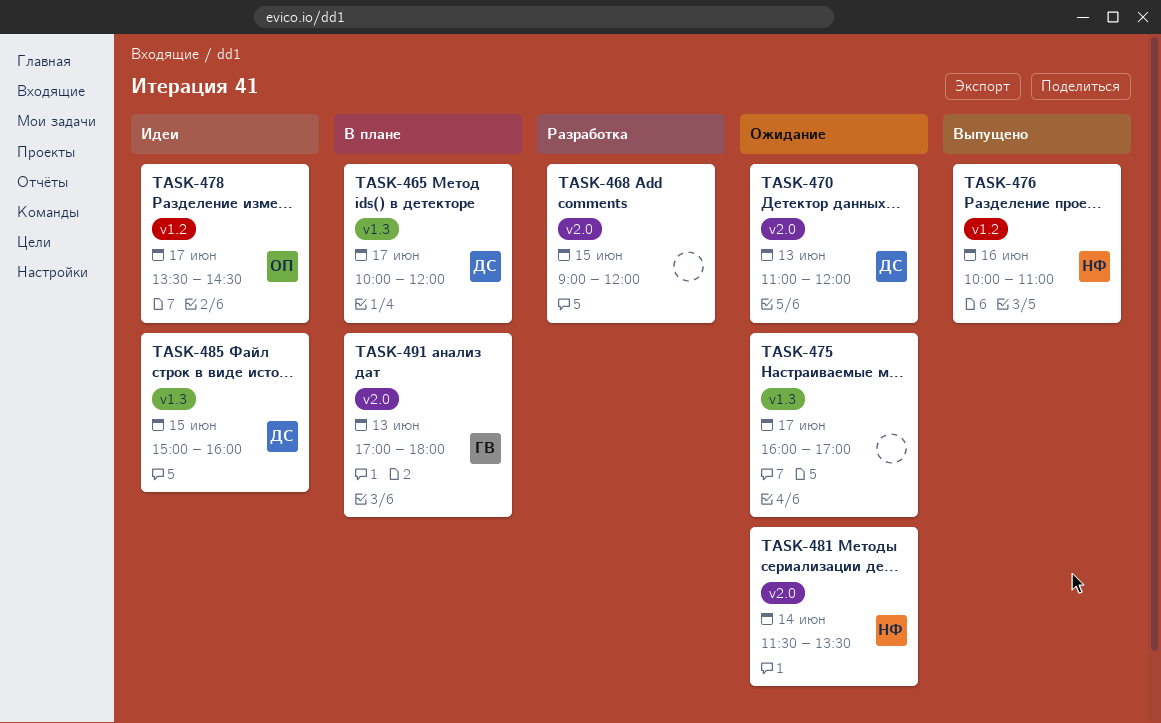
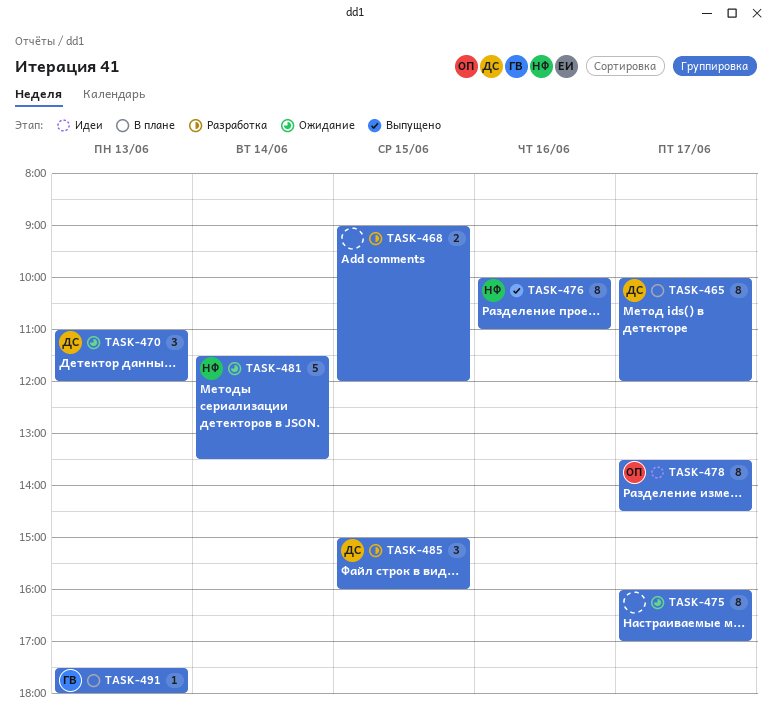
TASK-485, status: Идеи -> Разработка
TASK-491, begins: 17:00 -> 17:30

